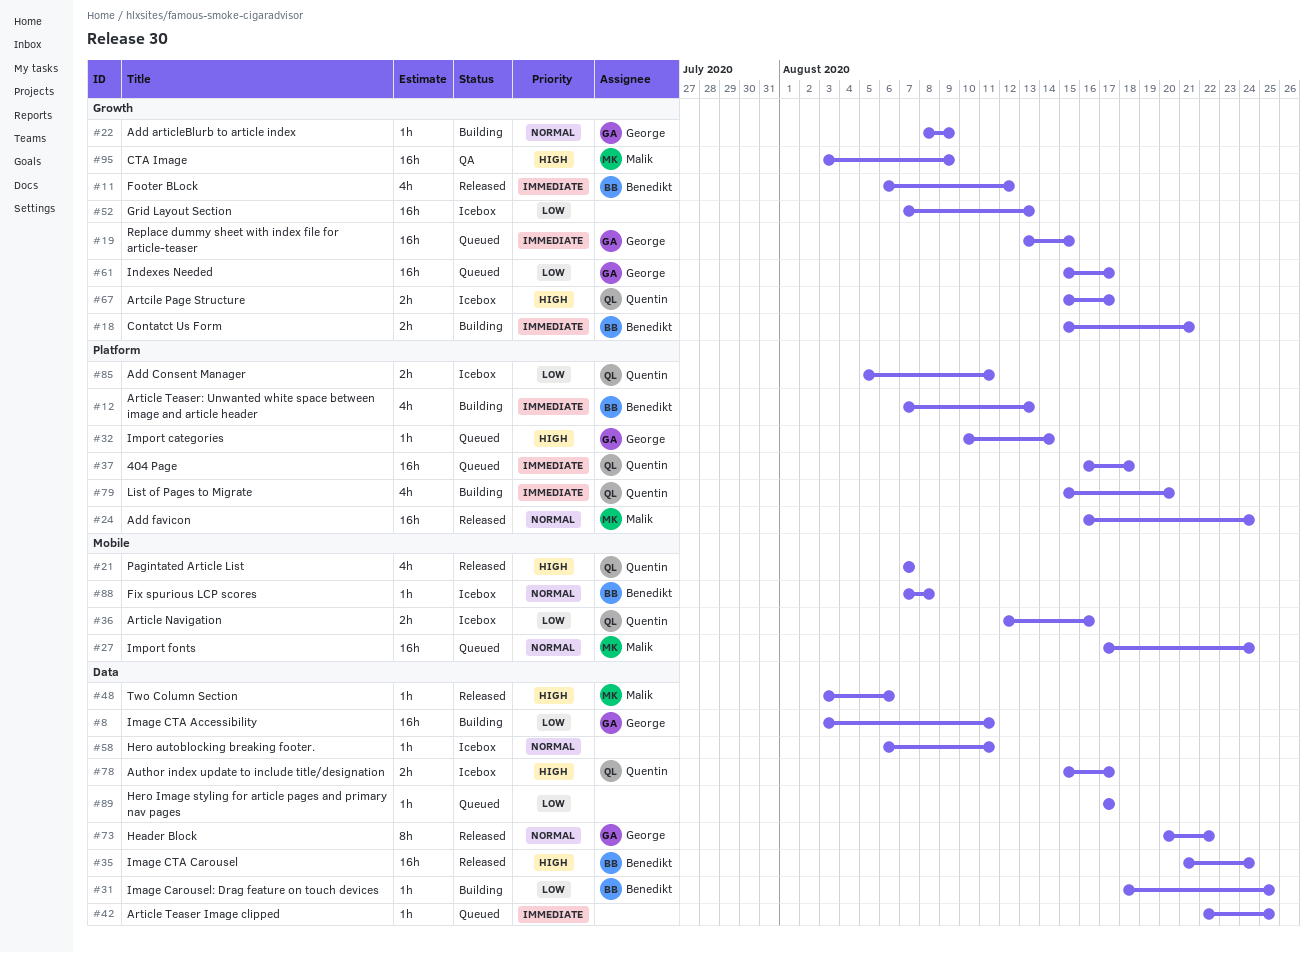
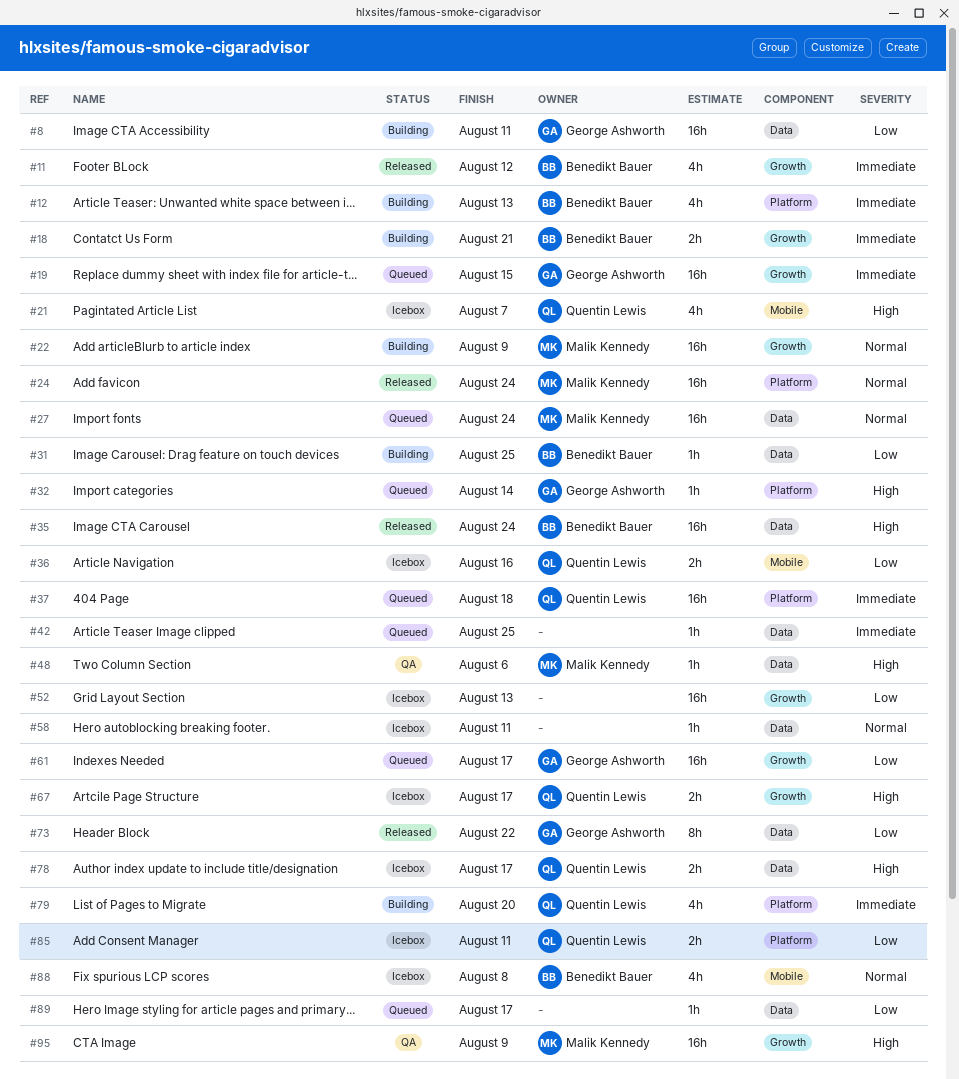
#21, status: Released -> Icebox
#22, owner: George Ashworth -> Malik Kennedy
#22, estimate: 1h -> 16h
#27, label: Mobile -> Data
#48, status: Released -> QA
#73, priority: Normal -> Low
#88, estimate: 1h -> 4h

